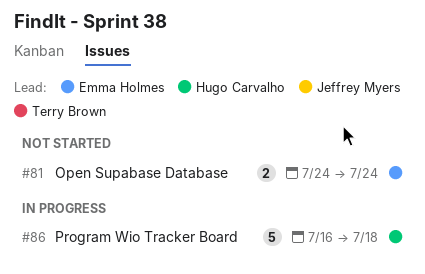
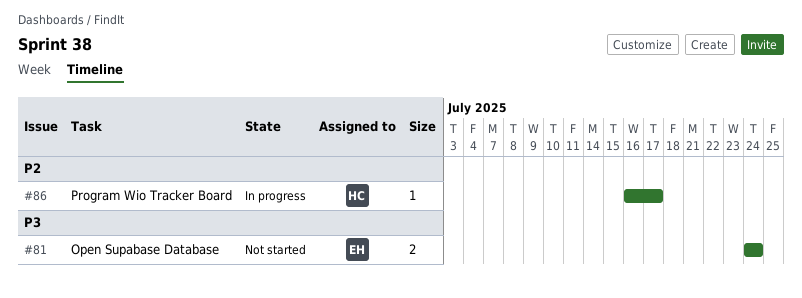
#86, estimate: 5 -> 1
#86, due: Jul 18 -> Jul 17

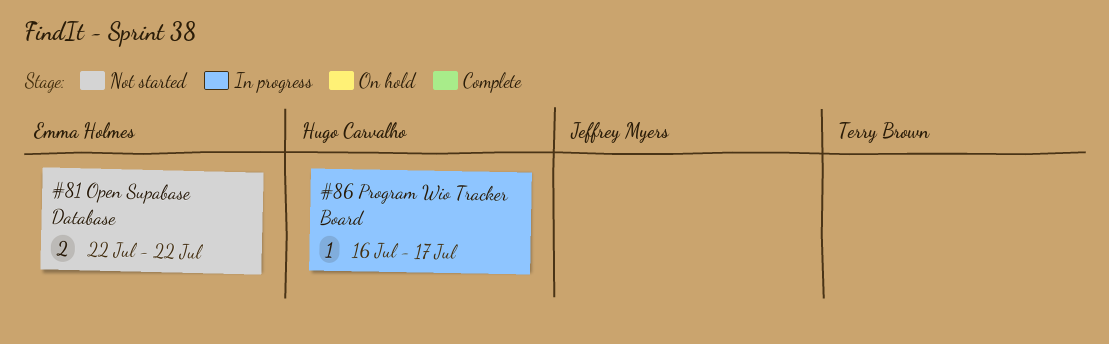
#81, start: Jul 24 -> Jul 22
#81, due: Jul 24 -> Jul 22

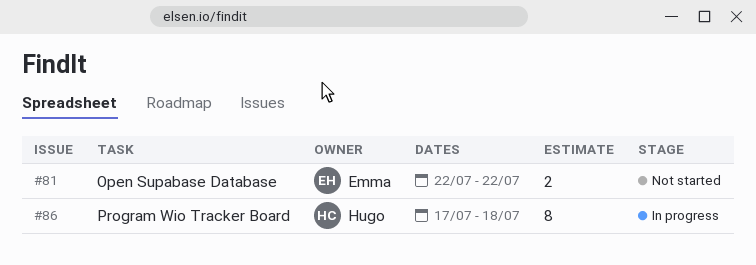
#86, estimate: 1 -> 8
#86, start: Jul 16 -> Jul 17
#86, due: Jul 17 -> Jul 18

